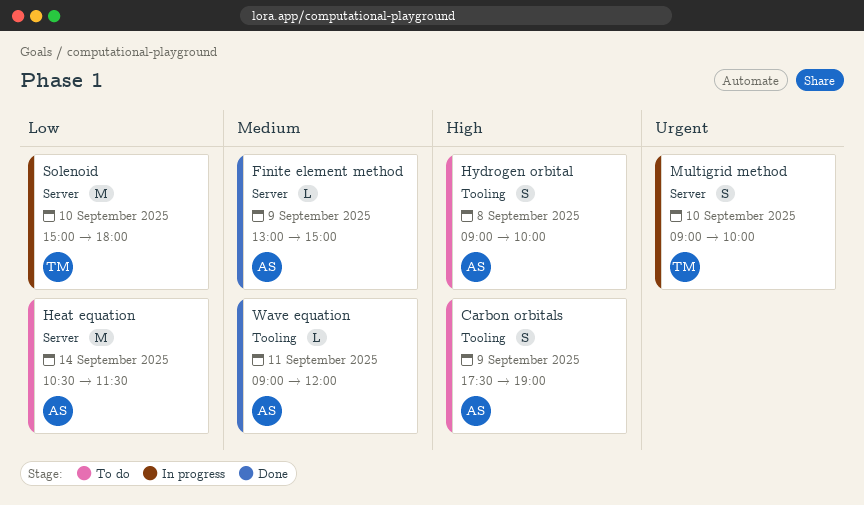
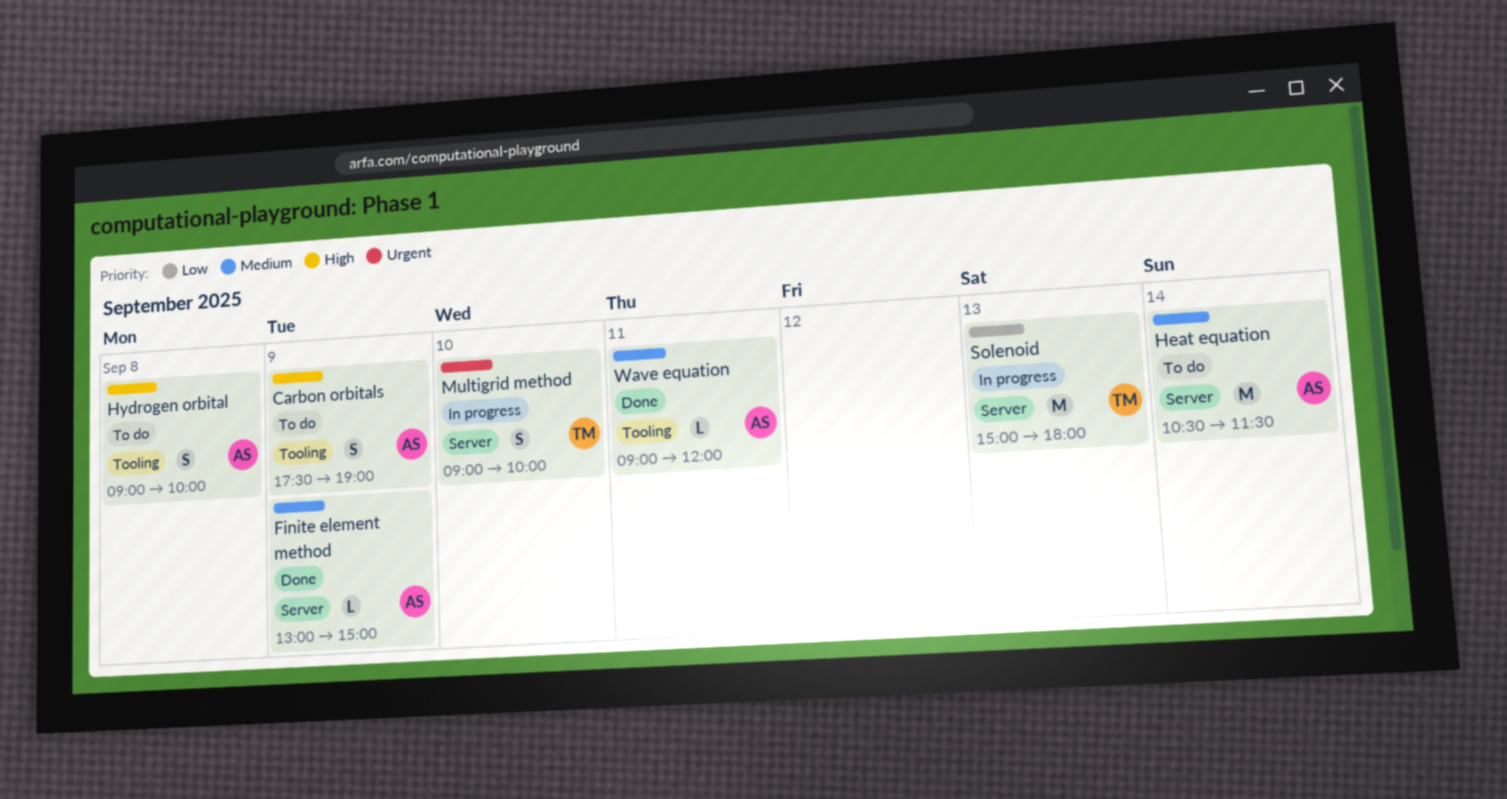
Heat equation, priority: Low -> Medium
Solenoid, day: Sep 10 -> Sep 13

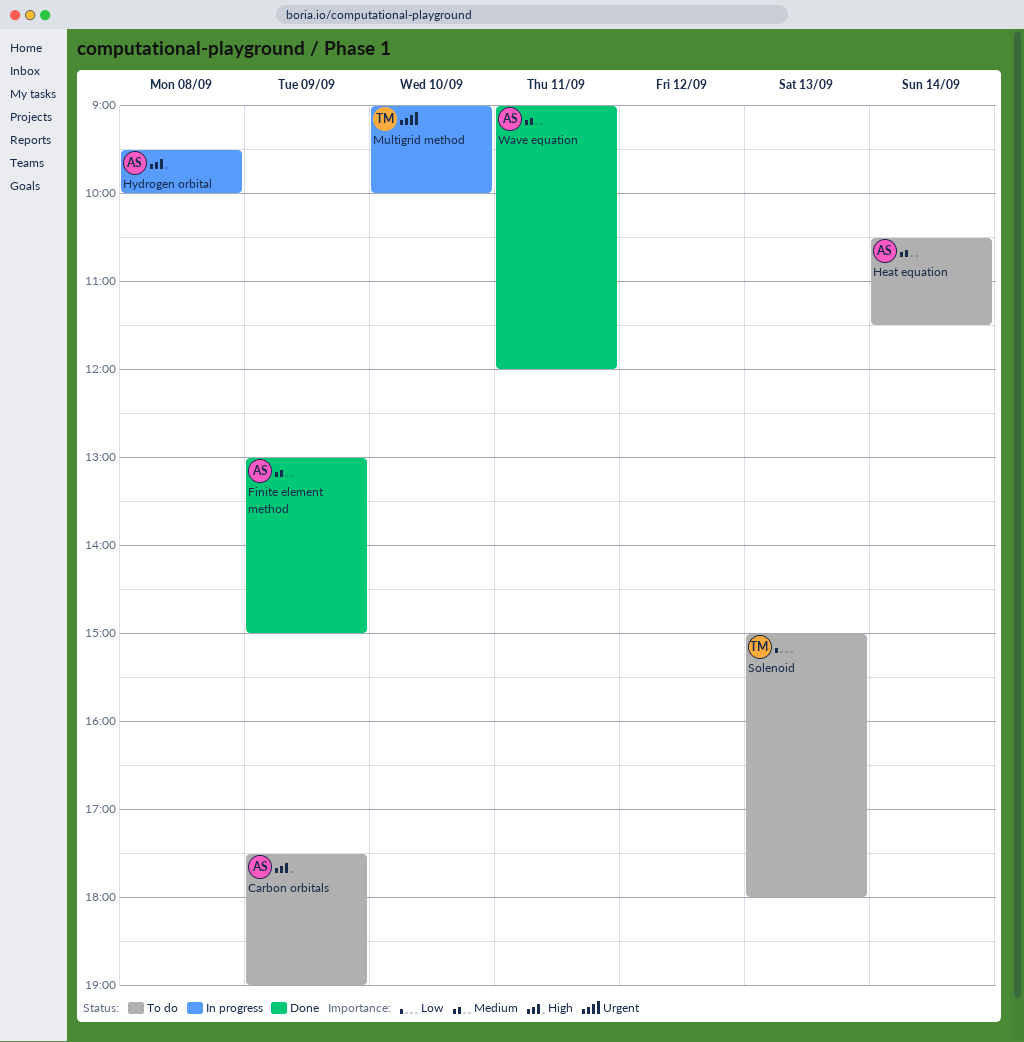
Hydrogen orbital, status: To do -> In progress
Hydrogen orbital, begins: 09:00 -> 09:30
Solenoid, status: In progress -> To do

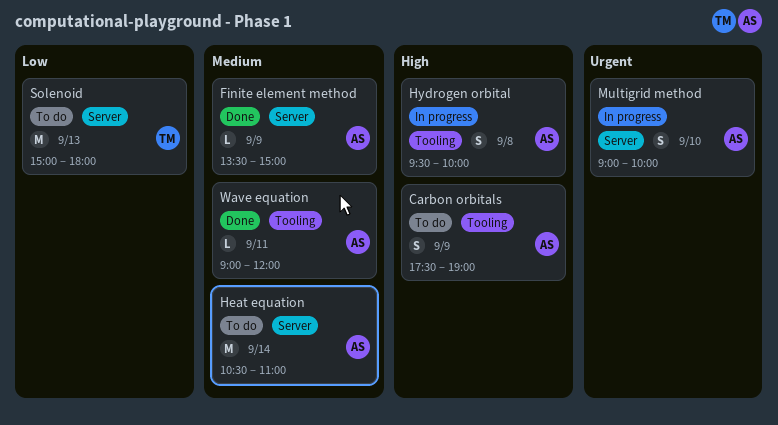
Finite element method, begins: 13:00 -> 13:30
Heat equation, ends: 11:30 -> 11:00
Multigrid method, owner: TM -> AS

